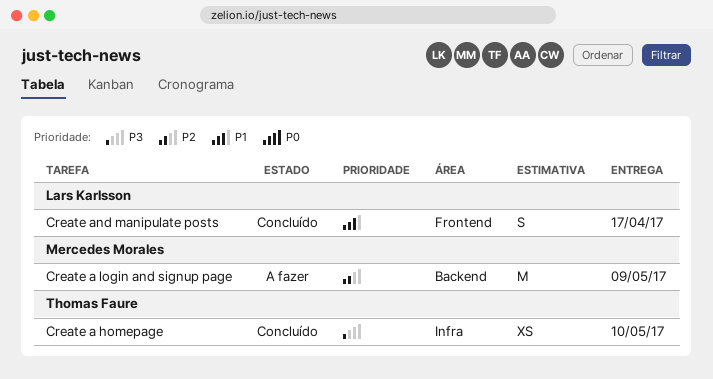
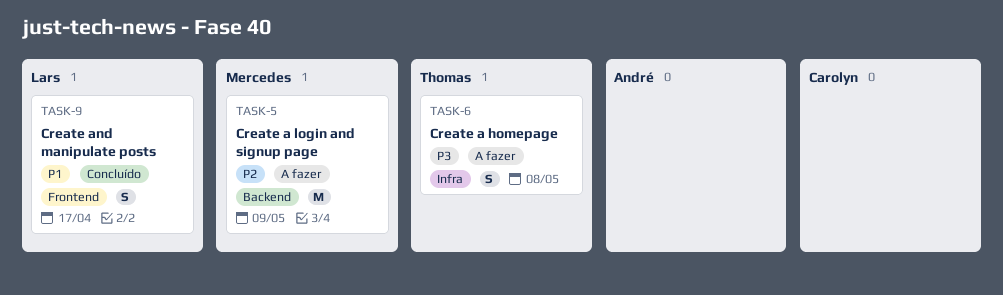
Create a homepage, status: Concluído -> A fazer
Create a homepage, estimate: XS -> S
Create a homepage, due: May 10 -> May 8

